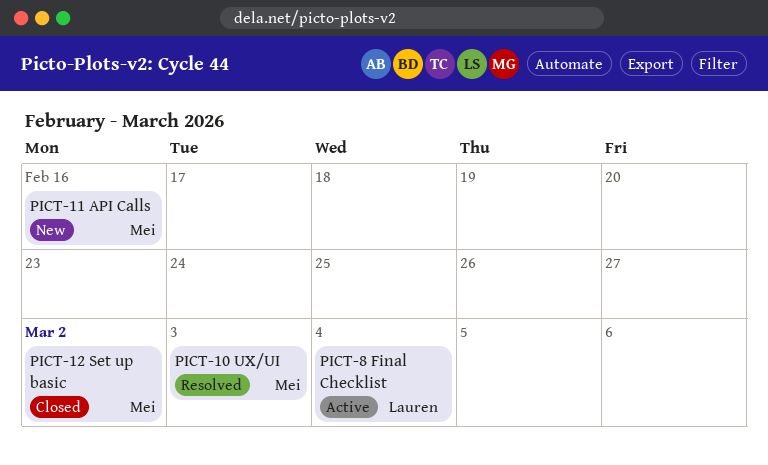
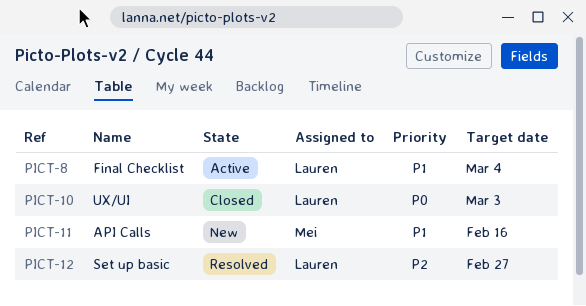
PICT-10, status: Resolved -> Closed
PICT-10, owner: Mei -> Lauren
PICT-12, status: Closed -> Resolved
PICT-12, owner: Mei -> Lauren
PICT-12, due: Mar 2 -> Feb 27

